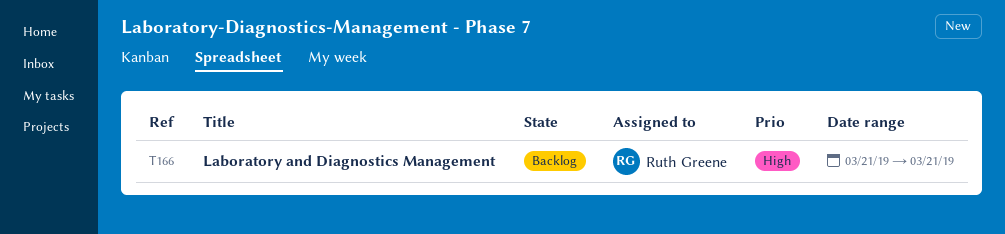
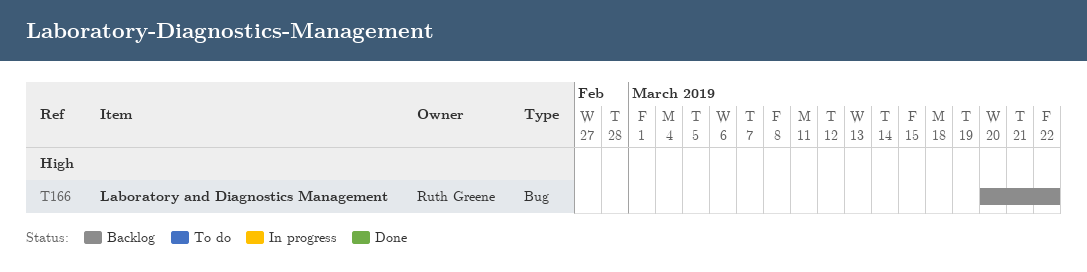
T166, start: Mar 21 -> Mar 20
T166, due: Mar 21 -> Mar 22

